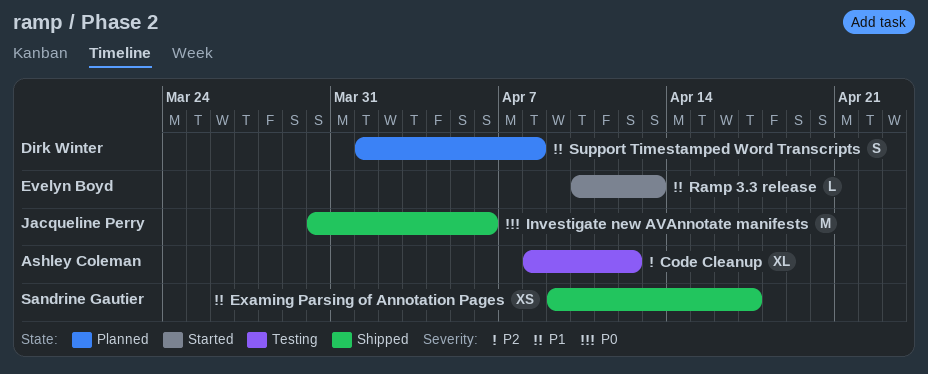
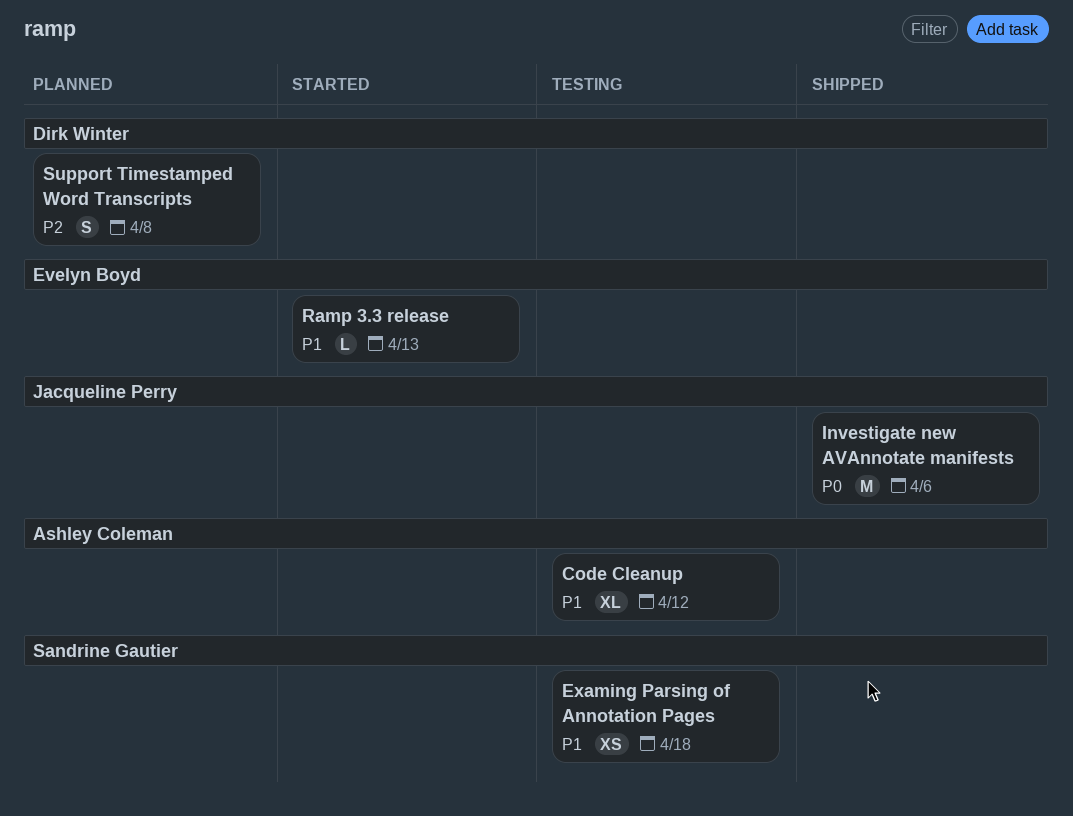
Code Cleanup, priority: P2 -> P1
Examing Parsing of Annotation Pages, status: Shipped -> Testing
Examing Parsing of Annotation Pages, due: Apr 17 -> Apr 18
Support Timestamped Word Transcripts, priority: P1 -> P2

